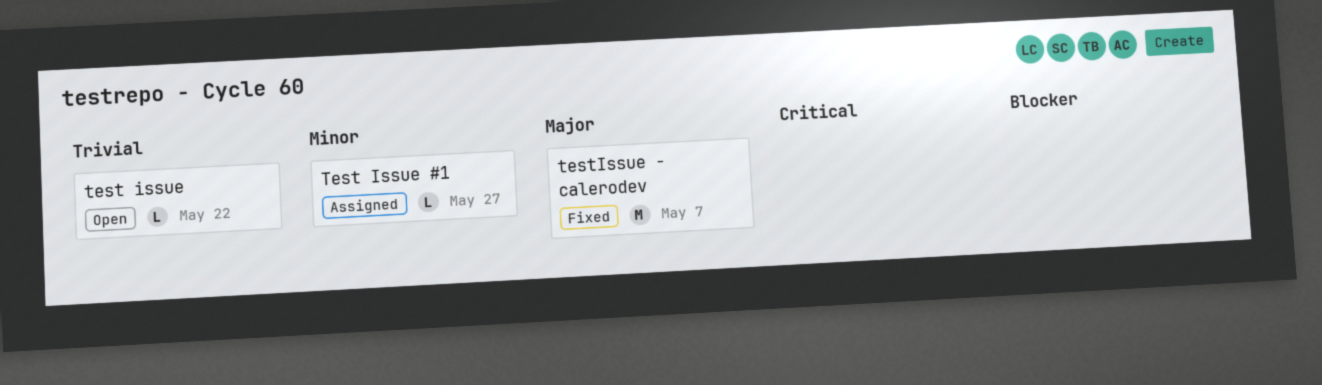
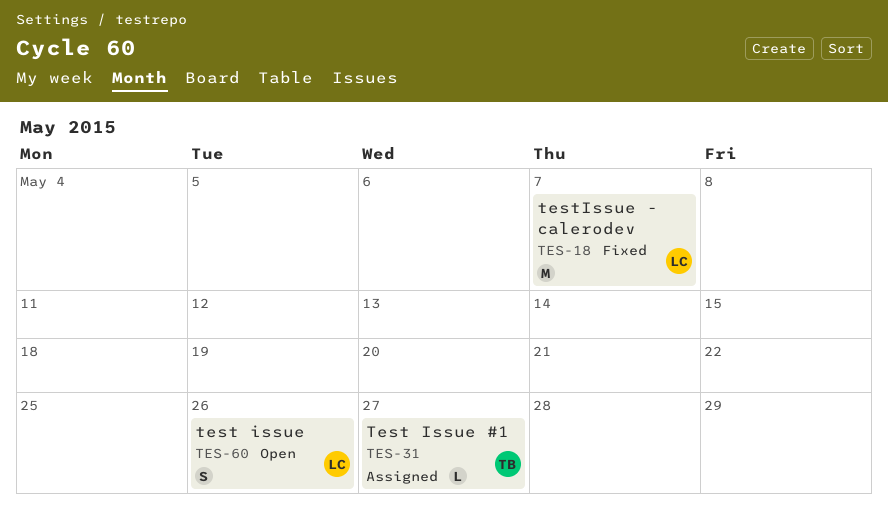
test issue, estimate: L -> S
test issue, due: May 22 -> May 26

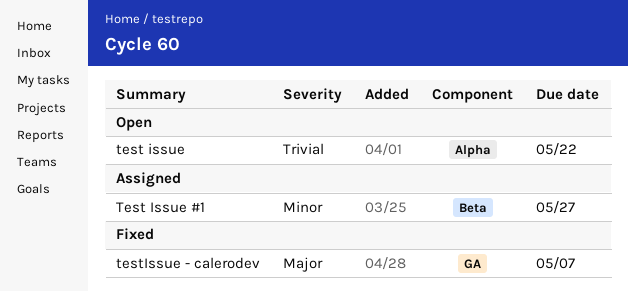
test issue, due: May 26 -> May 22

